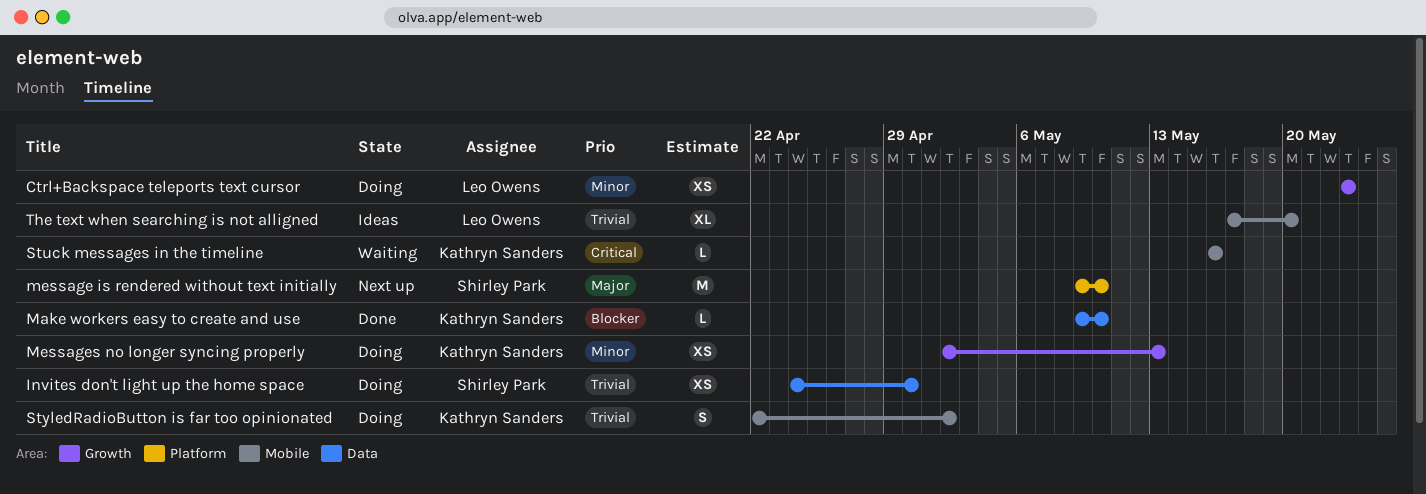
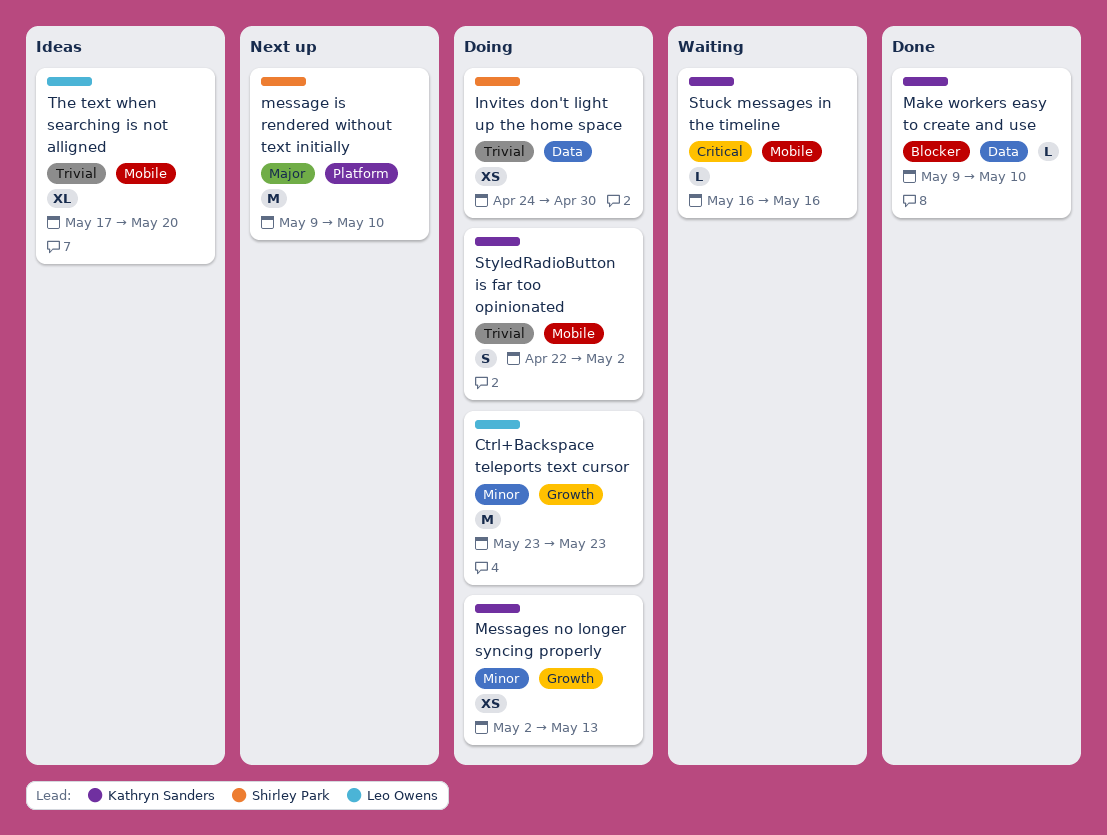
Ctrl+Backspace teleports text cursor, estimate: XS -> M

